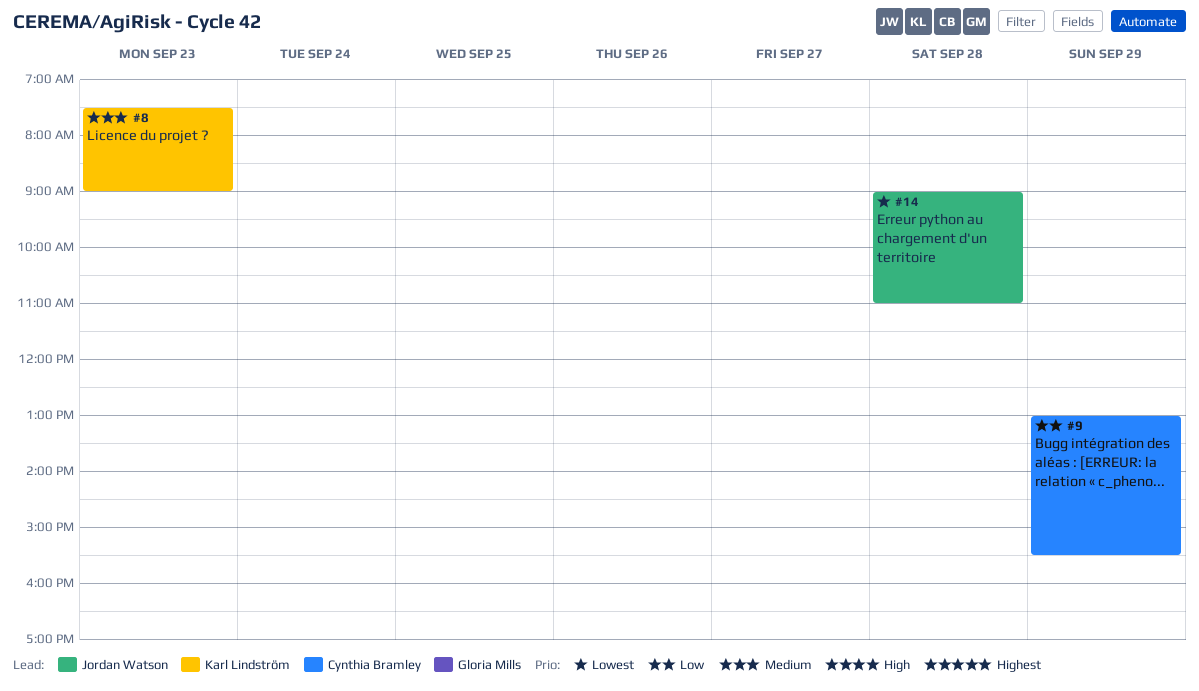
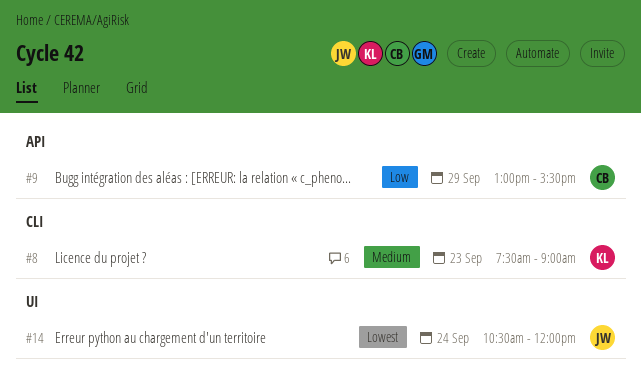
#14, day: Sep 28 -> Sep 24
#14, begins: 09:00 -> 10:30
#14, ends: 11:00 -> 12:00

